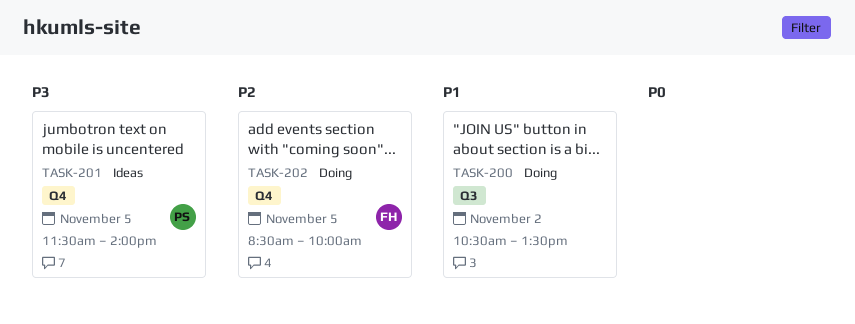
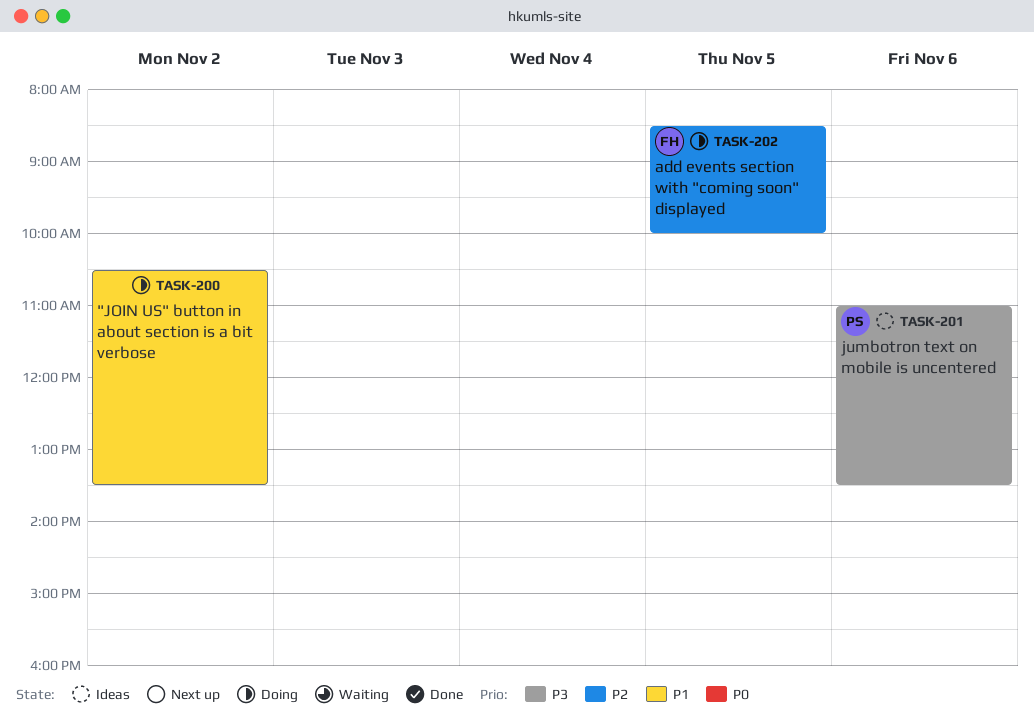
TASK-201, day: Nov 5 -> Nov 6
TASK-201, begins: 11:30 -> 11:00
TASK-201, ends: 14:00 -> 13:30

